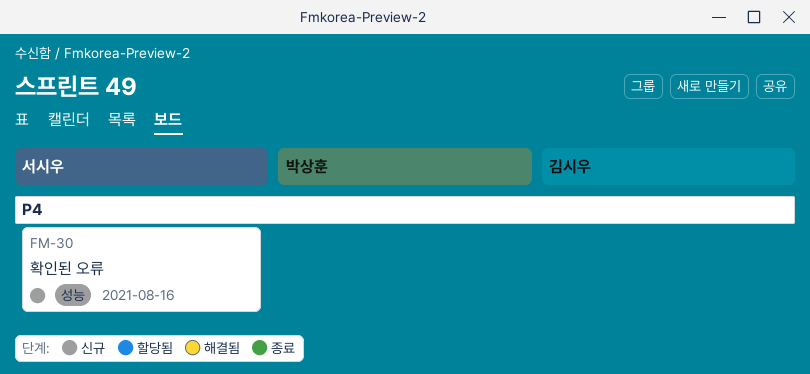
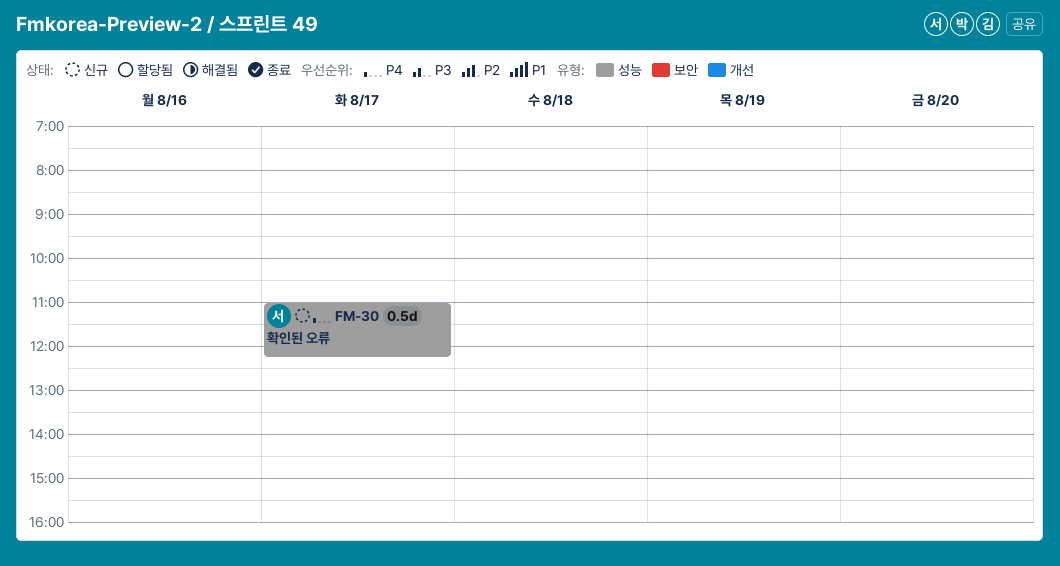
FM-30, day: Aug 16 -> Aug 17

